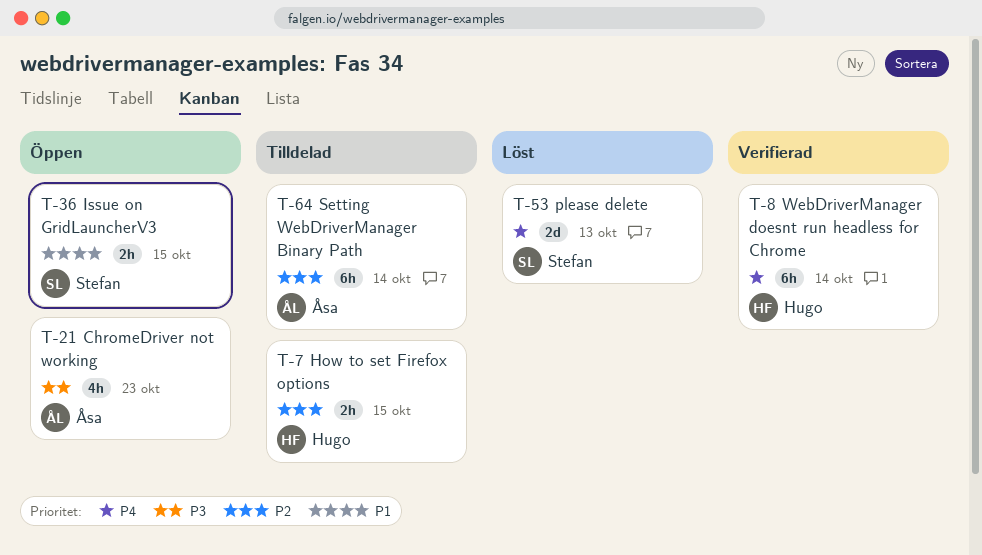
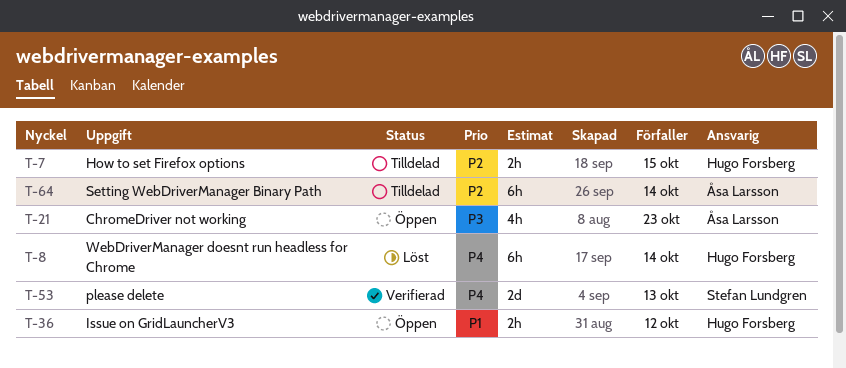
T-8, status: Verifierad -> Löst
T-36, owner: Stefan Lundgren -> Hugo Forsberg
T-36, due: Oct 15 -> Oct 12
T-53, status: Löst -> Verifierad

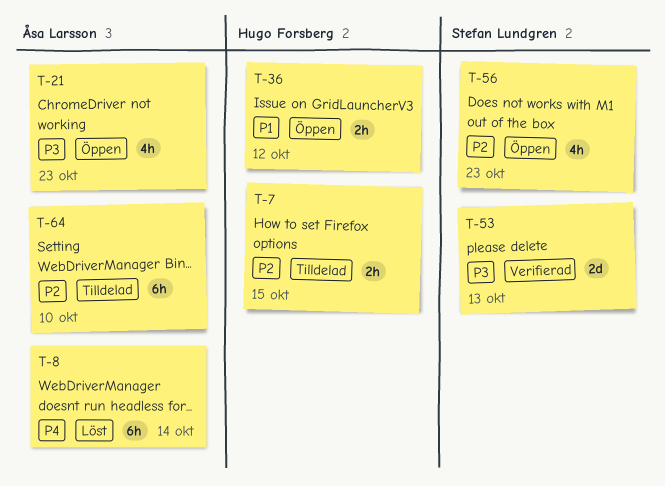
T-8, owner: Hugo Forsberg -> Åsa Larsson
T-53, priority: P4 -> P3
T-56: none -> present
T-64, due: Oct 14 -> Oct 10

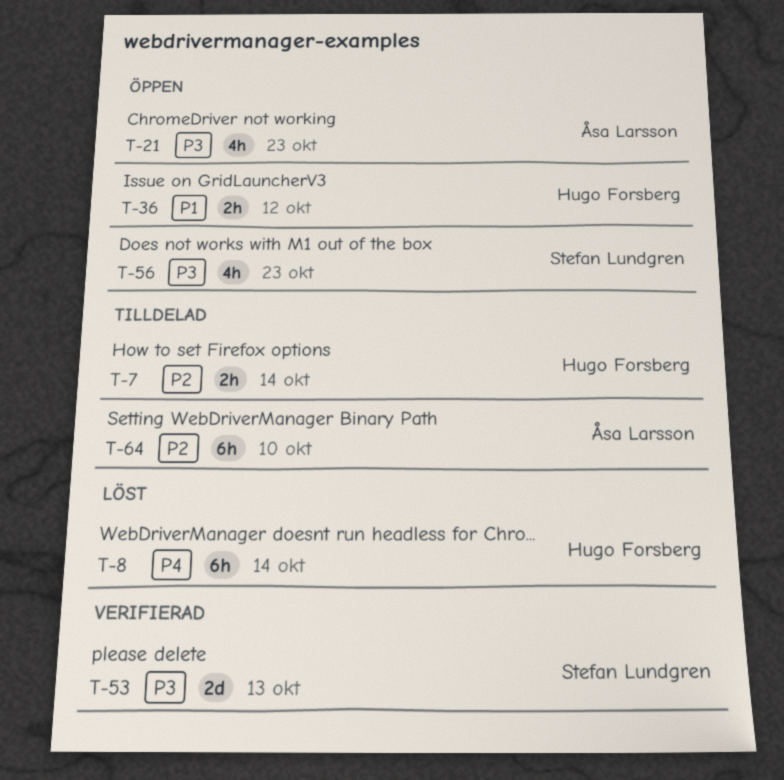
T-7, due: Oct 15 -> Oct 14
T-8, owner: Åsa Larsson -> Hugo Forsberg
T-56, priority: P2 -> P3

